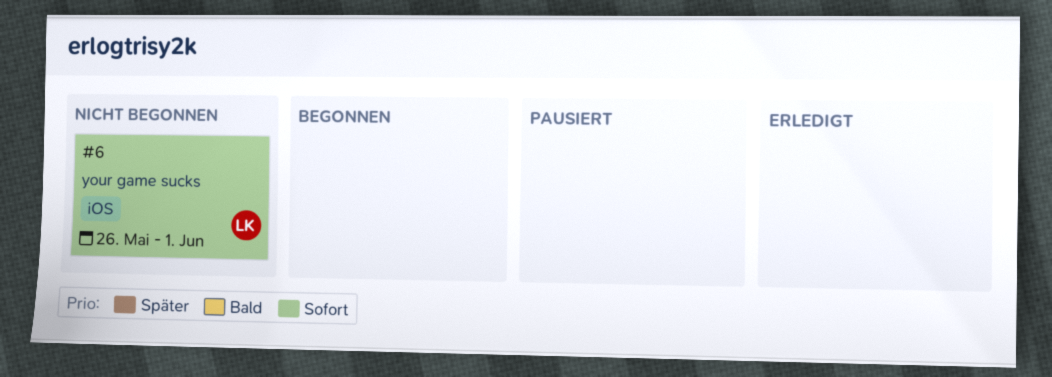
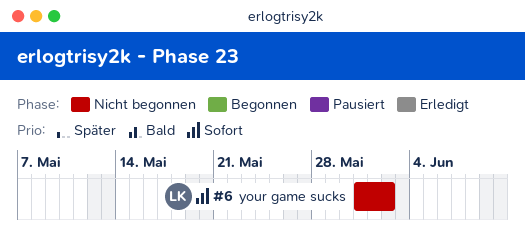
#6, start: May 26 -> May 31
#6, due: Jun 1 -> Jun 2

